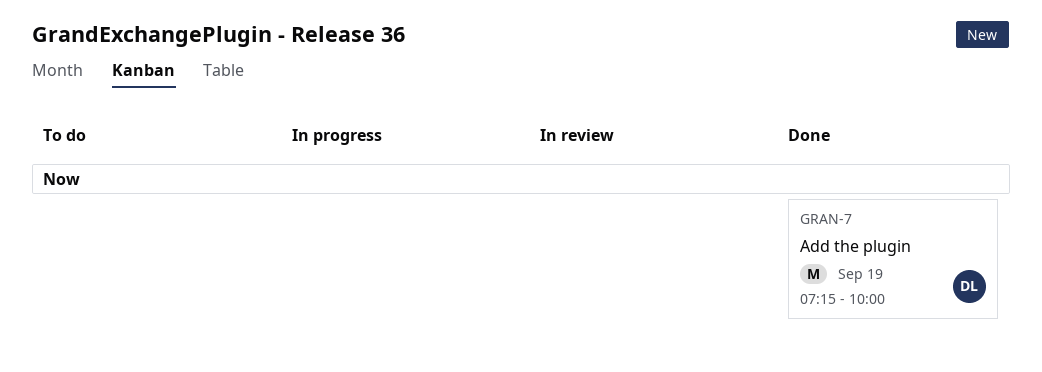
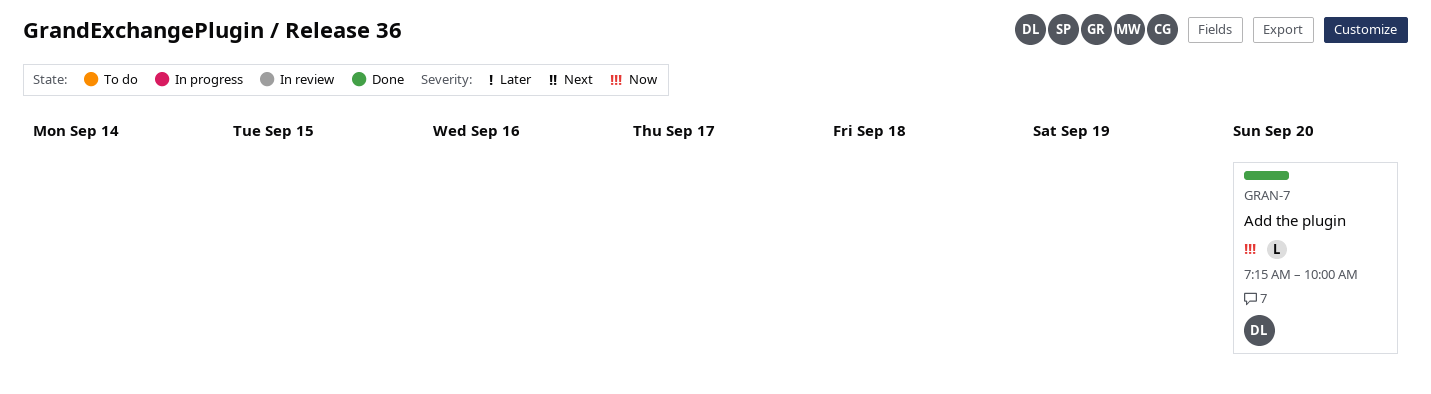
GRAN-7, estimate: M -> L
GRAN-7, day: Sep 19 -> Sep 20

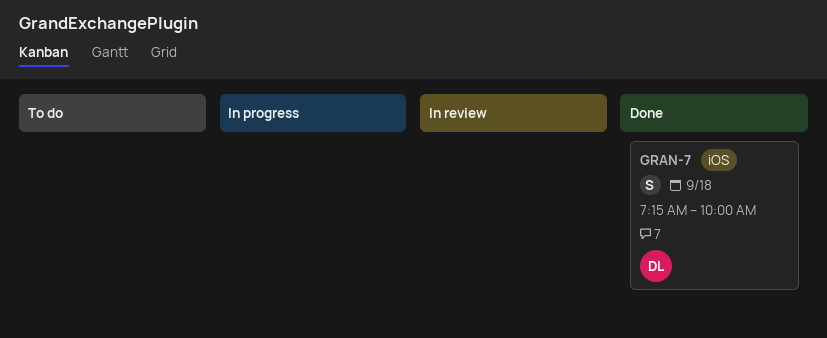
GRAN-7, estimate: L -> S
GRAN-7, day: Sep 20 -> Sep 18

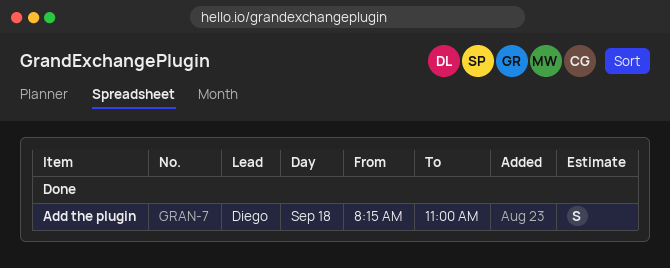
GRAN-7, begins: 07:15 -> 08:15
GRAN-7, ends: 10:00 -> 11:00

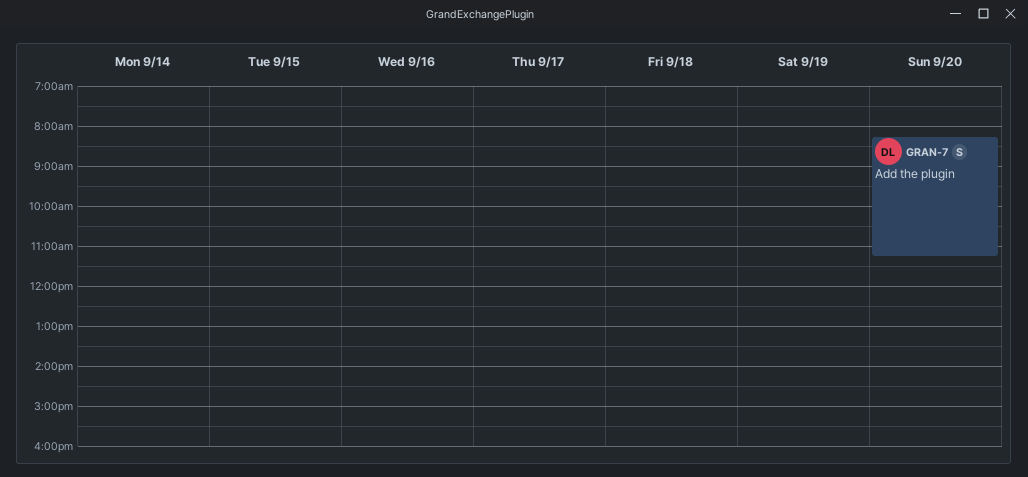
GRAN-7, day: Sep 18 -> Sep 20
GRAN-7, ends: 11:00 -> 11:15

